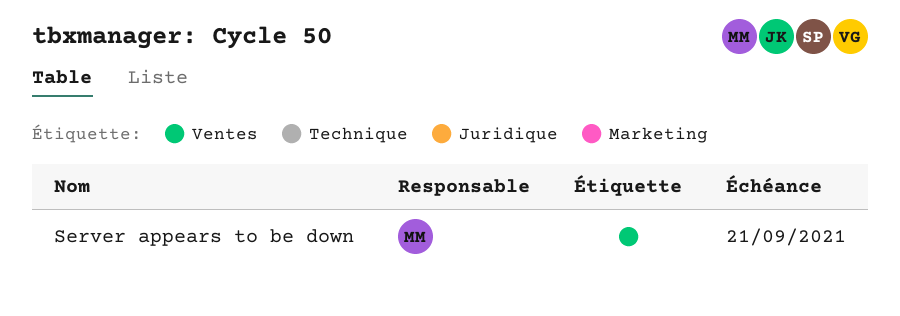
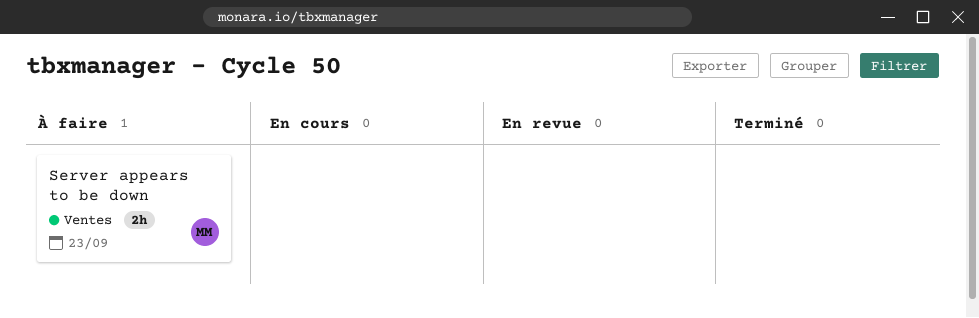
Server appears to be down, due: Sep 21 -> Sep 23

